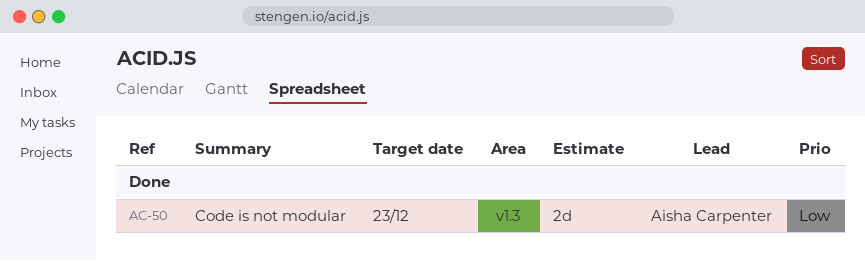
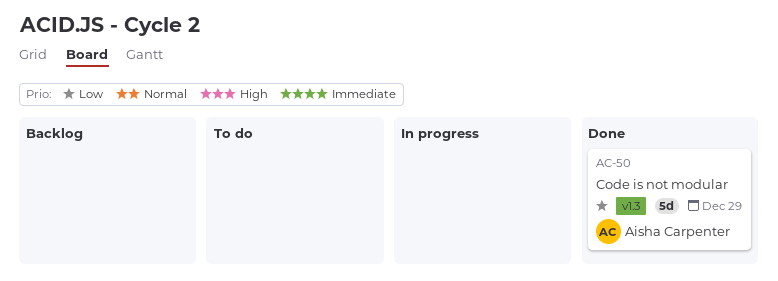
AC-50, estimate: 2d -> 5d
AC-50, due: Dec 23 -> Dec 29

